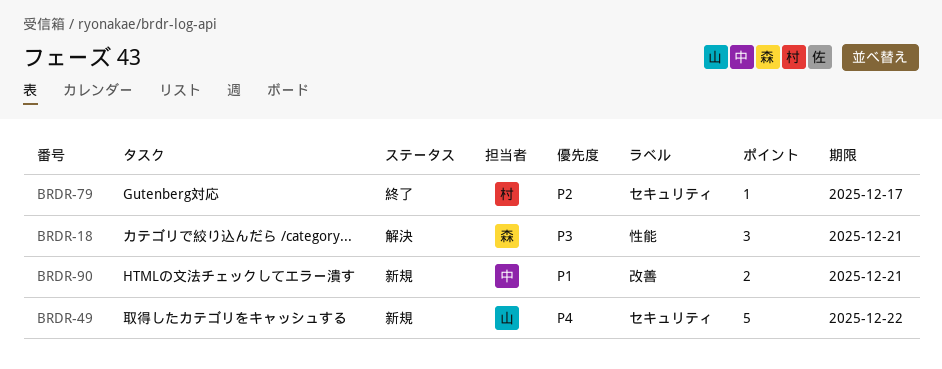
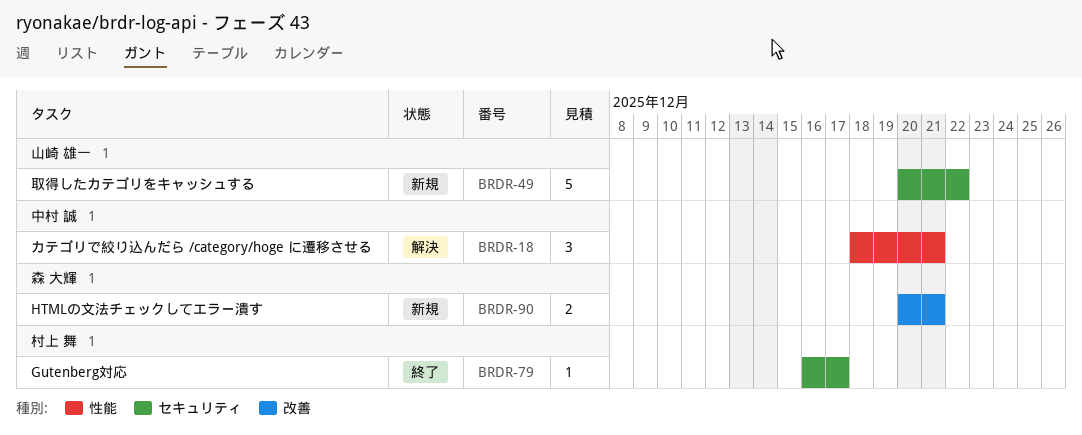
BRDR-18, owner: 森 大輝 -> 中村 誠
BRDR-90, owner: 中村 誠 -> 森 大輝

